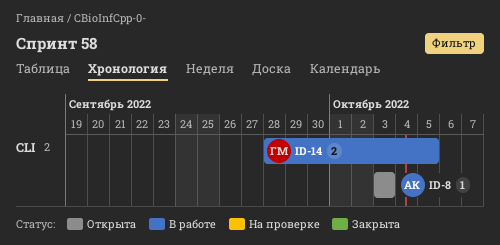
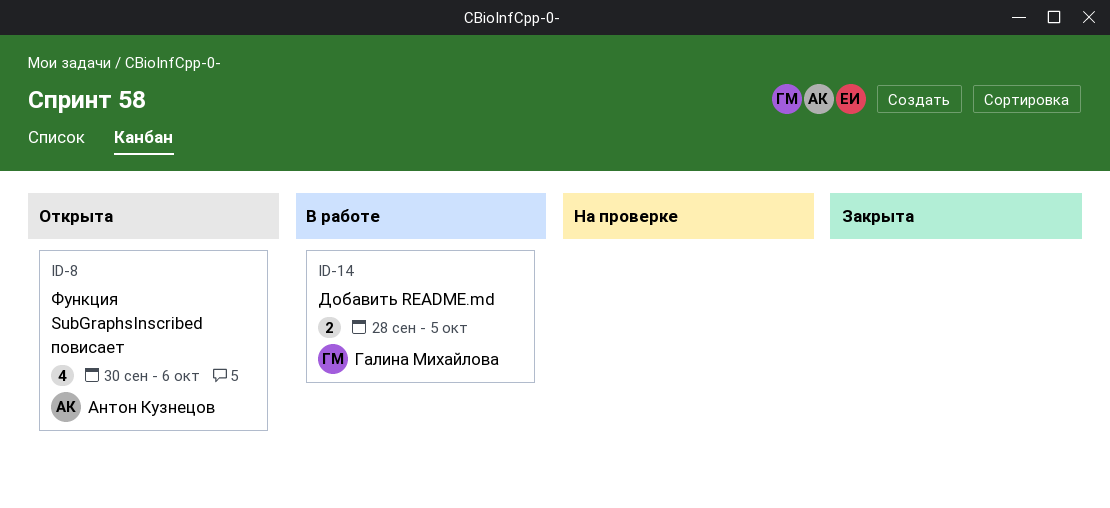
ID-8, estimate: 1 -> 4
ID-8, start: Oct 3 -> Sep 30
ID-8, due: Oct 3 -> Oct 6

